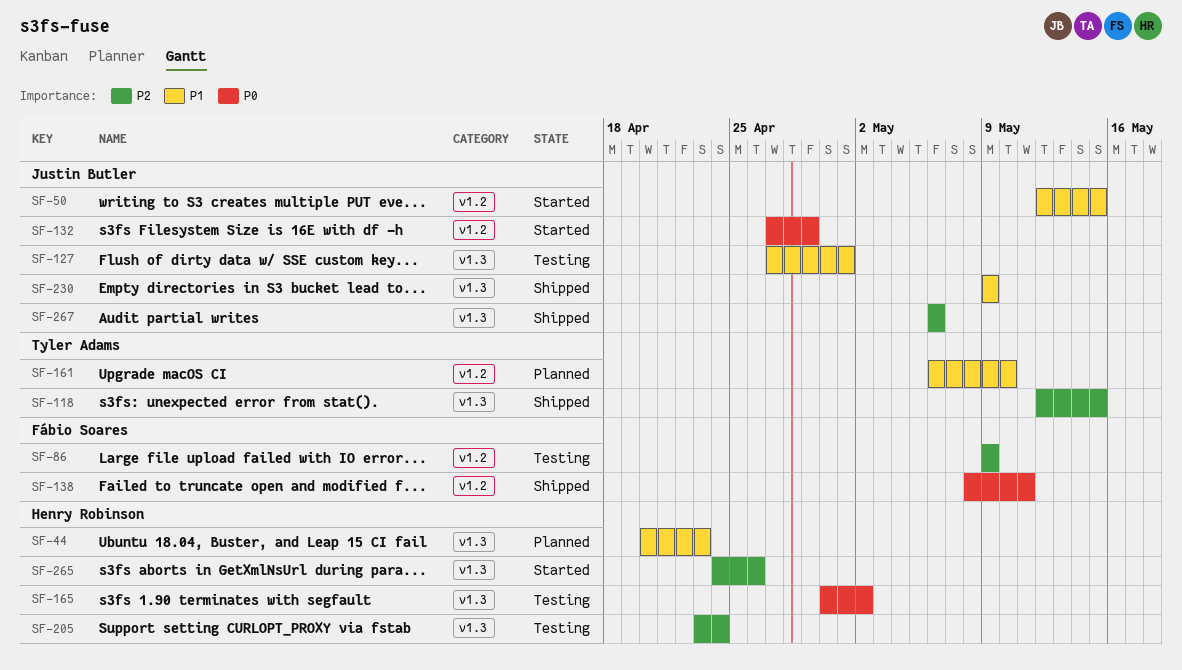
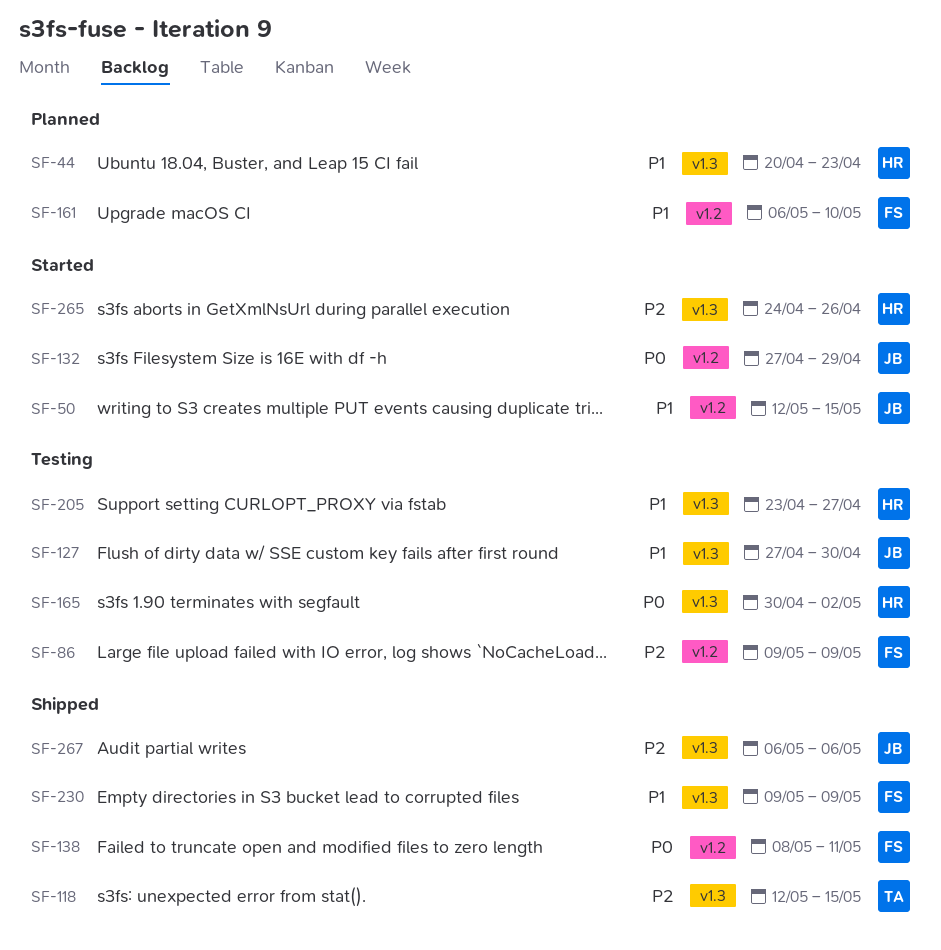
SF-127, due: May 1 -> Apr 30
SF-161, owner: Tyler Adams -> Fábio Soares
SF-205, priority: P2 -> P1
SF-205, due: Apr 24 -> Apr 27
SF-230, owner: Justin Butler -> Fábio Soares

